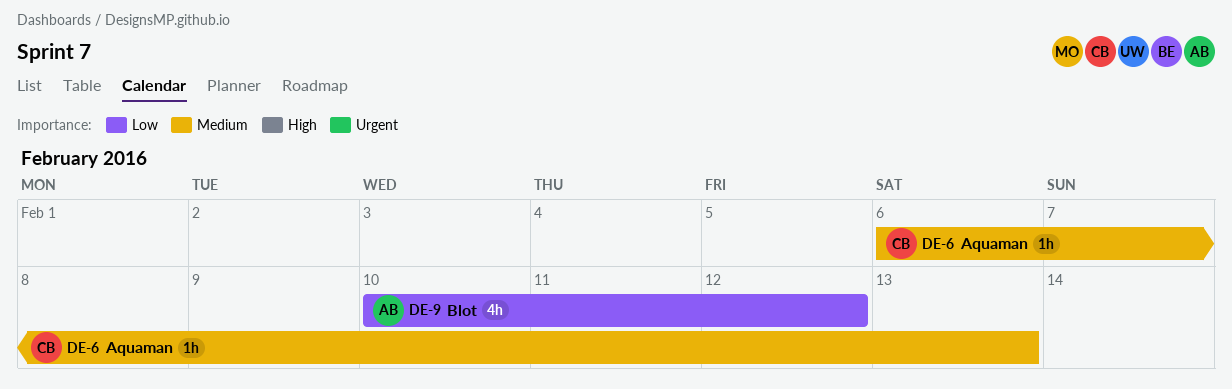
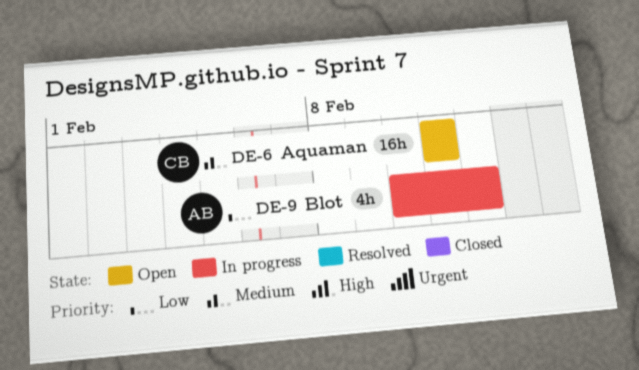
DE-6, estimate: 1h -> 16h
DE-6, start: Feb 6 -> Feb 11
DE-6, due: Feb 13 -> Feb 11

